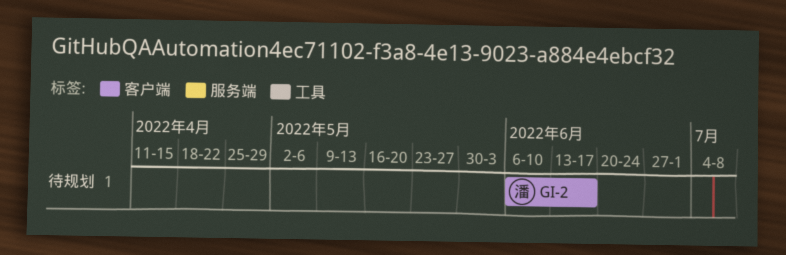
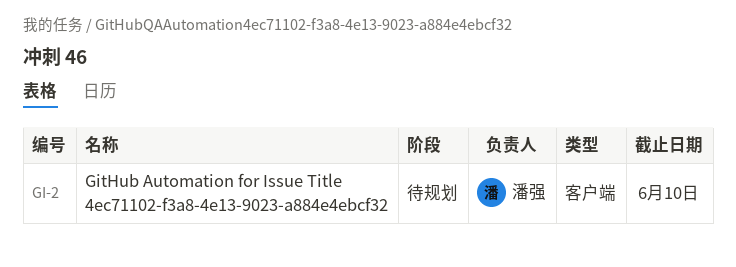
GI-2, due: Jun 17 -> Jun 10

